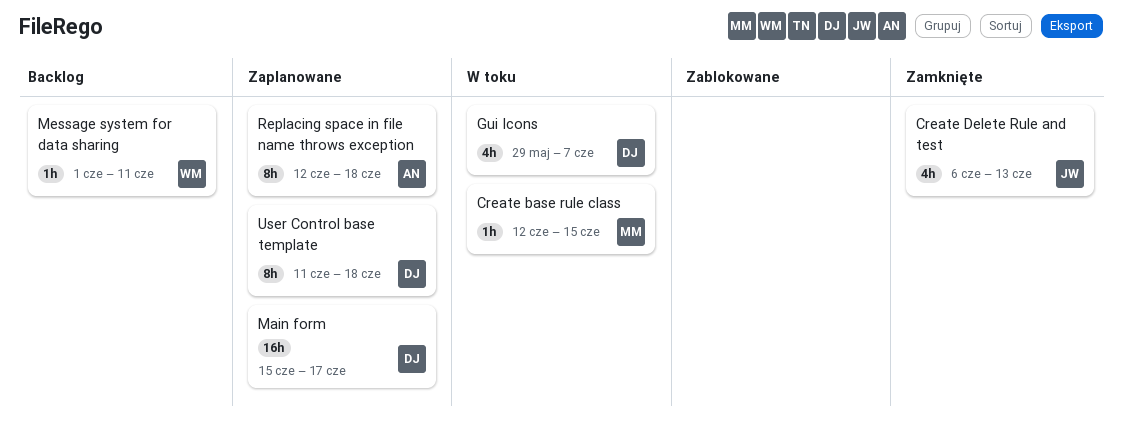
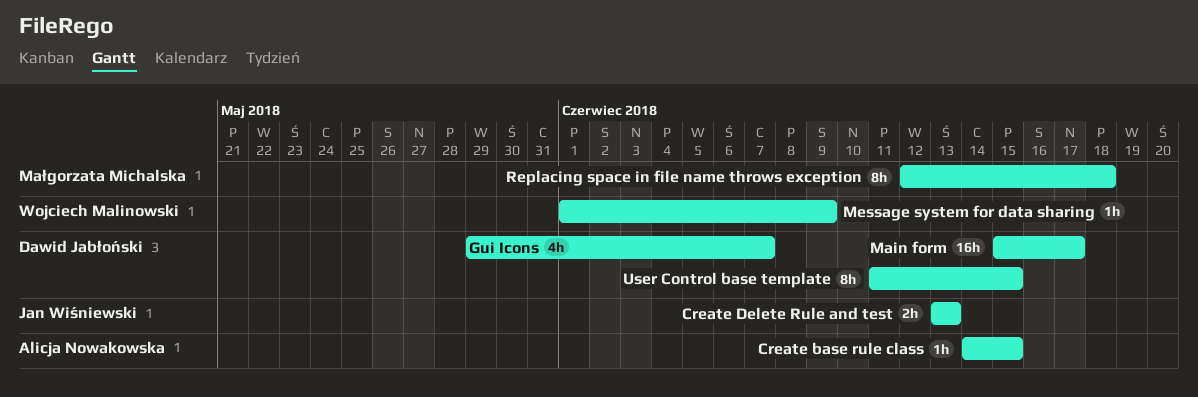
Create base rule class, owner: Małgorzata Michalska -> Alicja Nowakowska
Create base rule class, start: Jun 12 -> Jun 14
Create Delete Rule and test, estimate: 4h -> 2h
Create Delete Rule and test, start: Jun 6 -> Jun 13
Message system for data sharing, due: Jun 11 -> Jun 9
Replacing space in file name throws exception, owner: Alicja Nowakowska -> Małgorzata Michalska
User Control base template, due: Jun 18 -> Jun 15

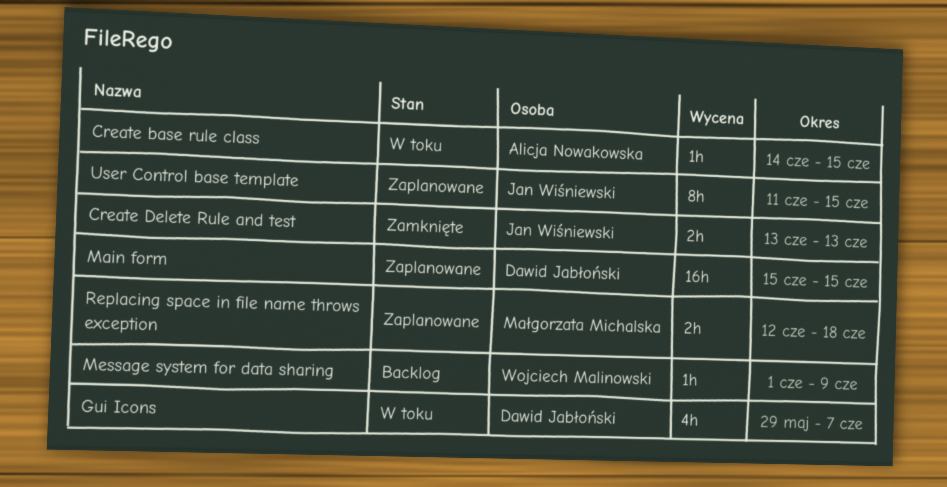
Main form, due: Jun 17 -> Jun 15
Replacing space in file name throws exception, estimate: 8h -> 2h
User Control base template, owner: Dawid Jabłoński -> Jan Wiśniewski

